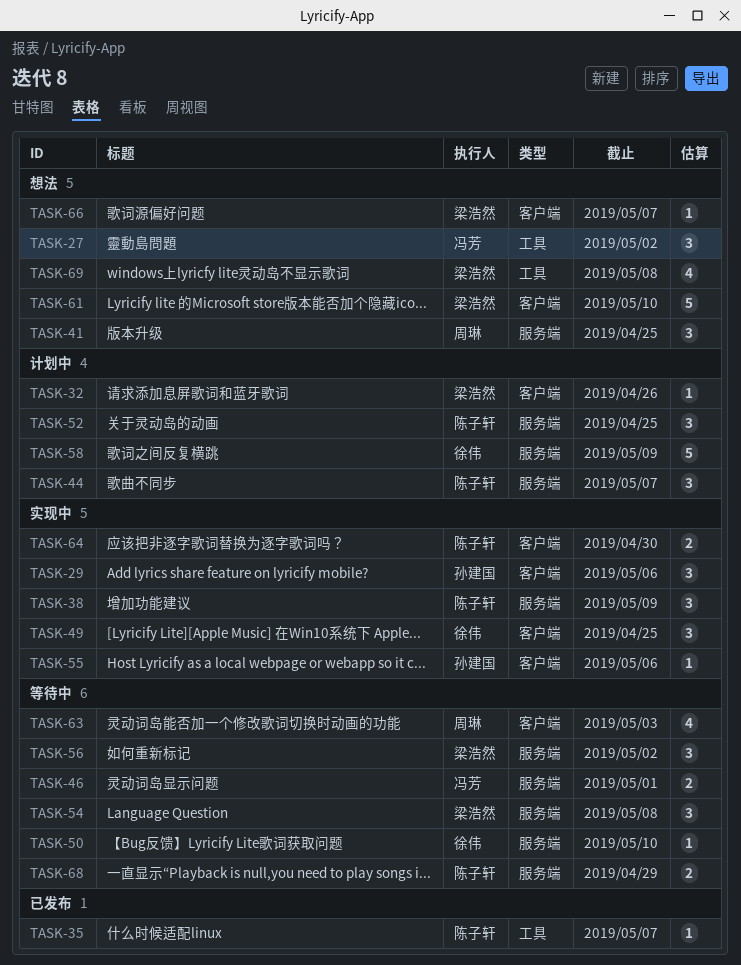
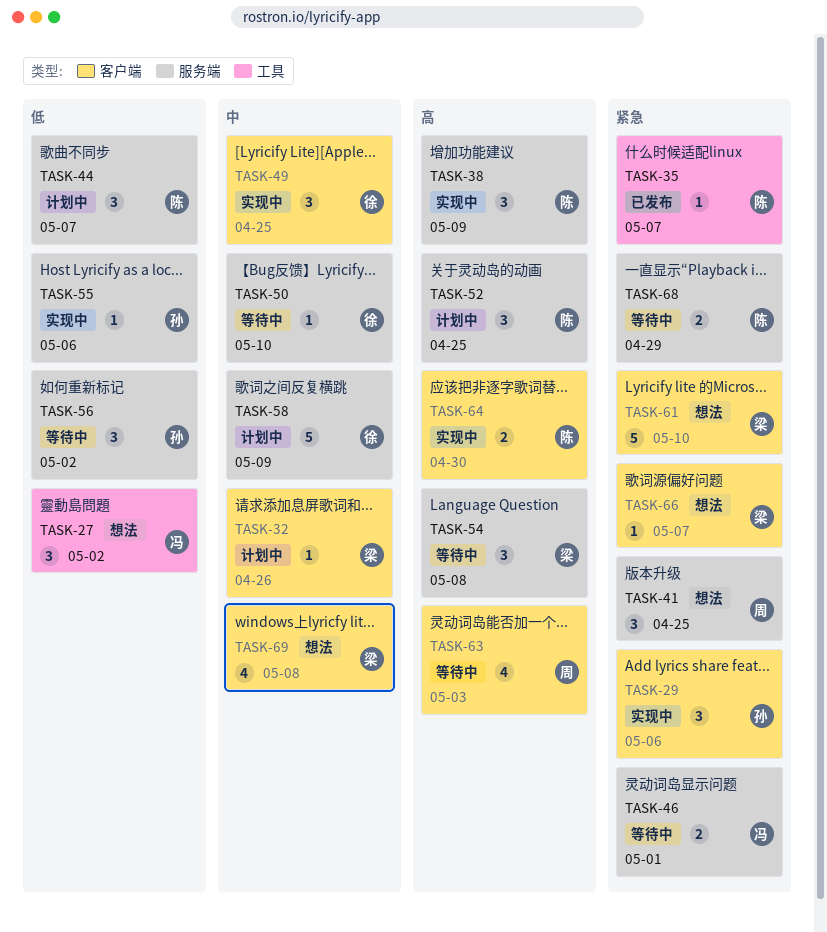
TASK-55, label: 客户端 -> 服务端
TASK-56, owner: 梁浩然 -> 孙建国
TASK-69, label: 工具 -> 客户端

